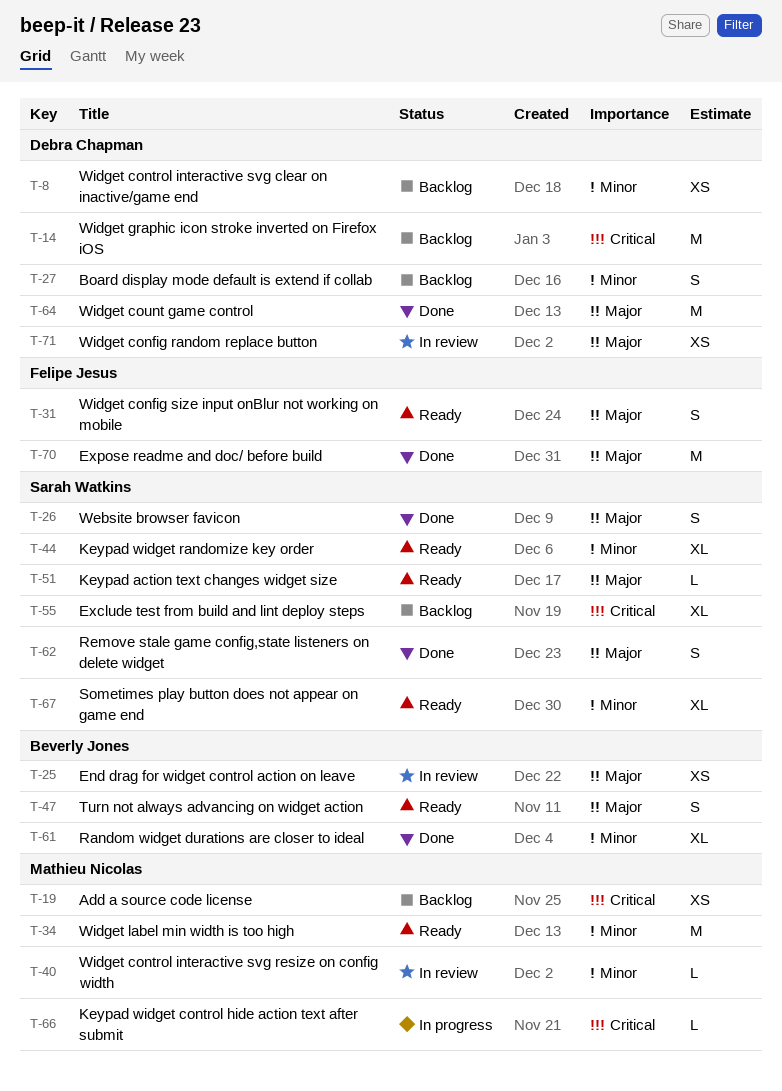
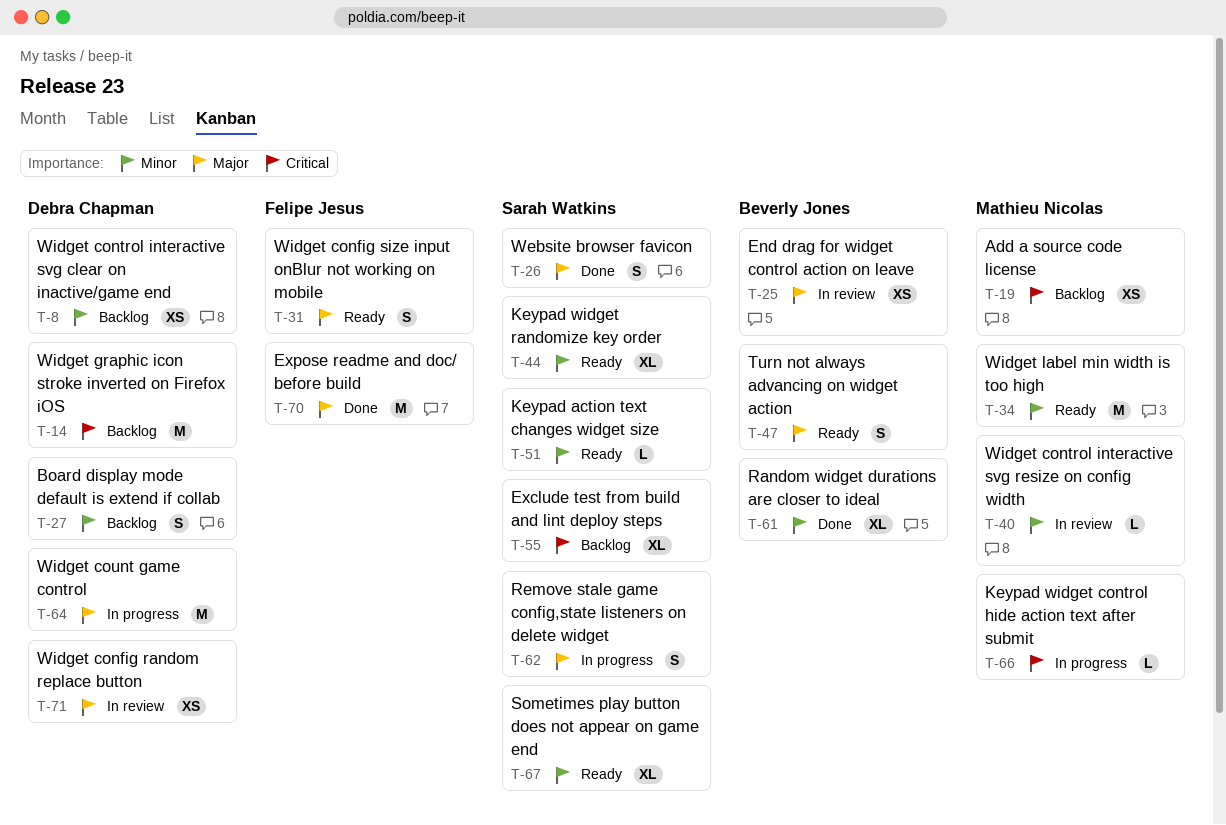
T-51, priority: Major -> Minor
T-62, status: Done -> In progress
T-64, status: Done -> In progress

